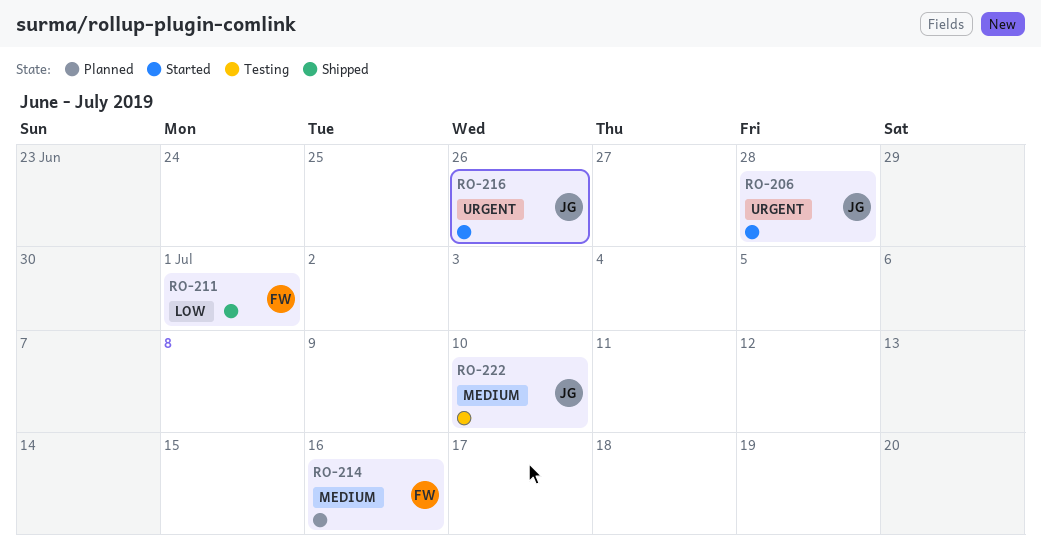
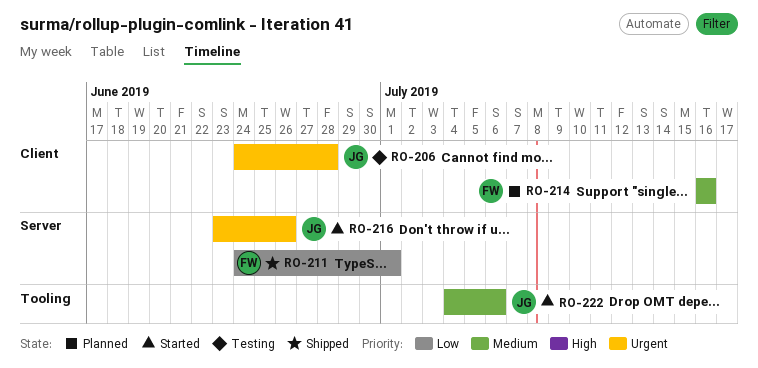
RO-206, status: Started -> Testing
RO-222, status: Testing -> Started
RO-222, due: Jul 10 -> Jul 6

